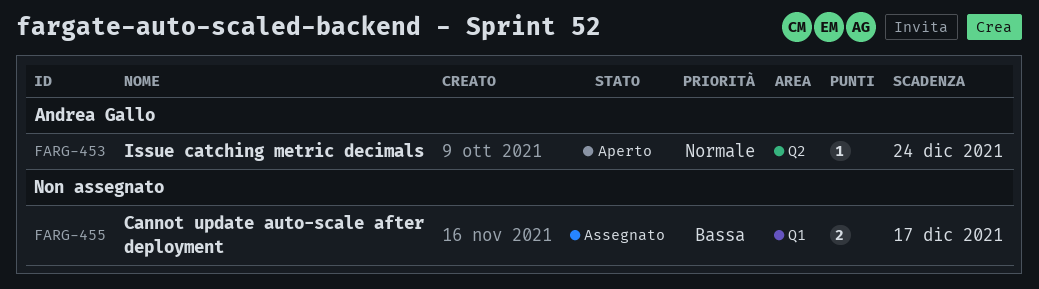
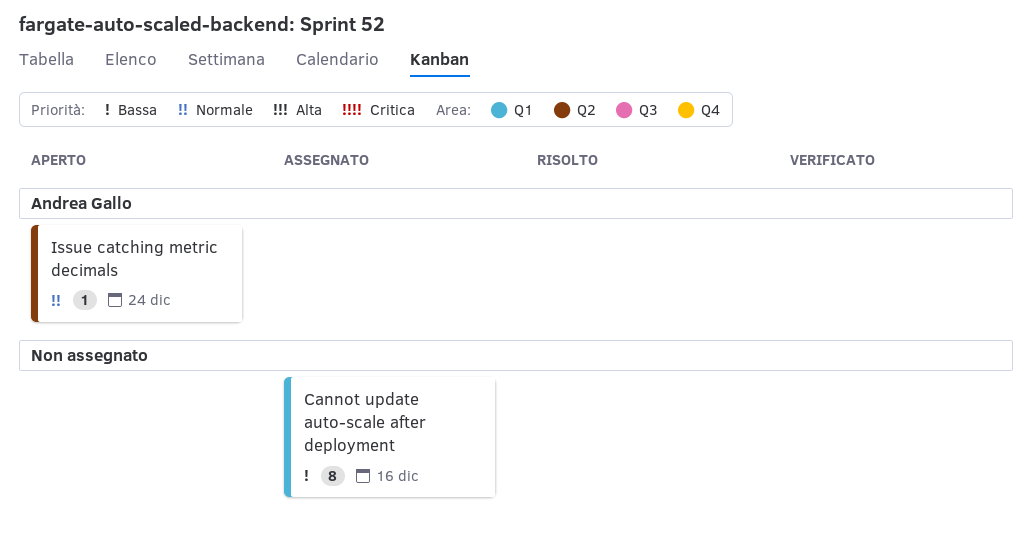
Cannot update auto-scale after deployment, estimate: 2 -> 8
Cannot update auto-scale after deployment, due: Dec 17 -> Dec 16

